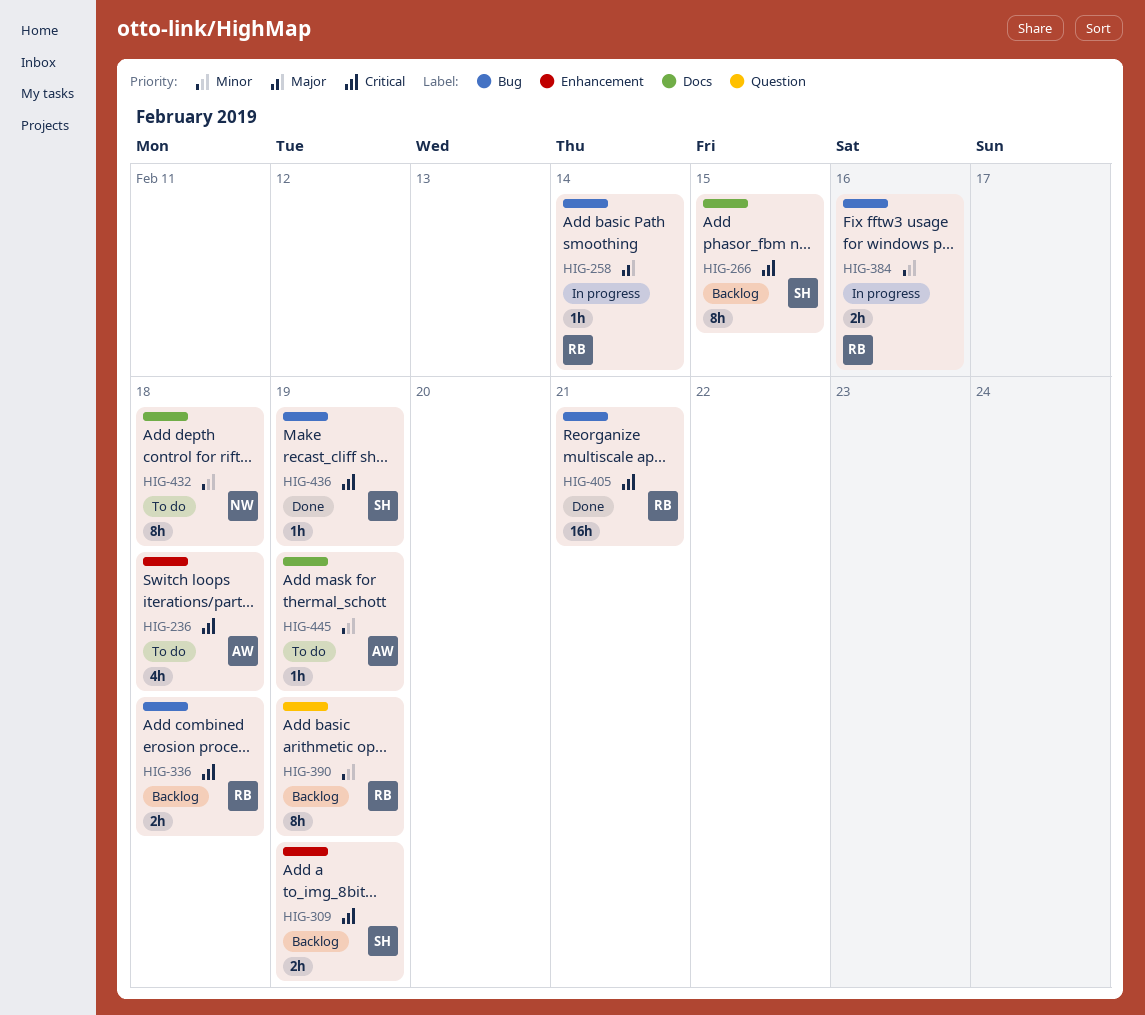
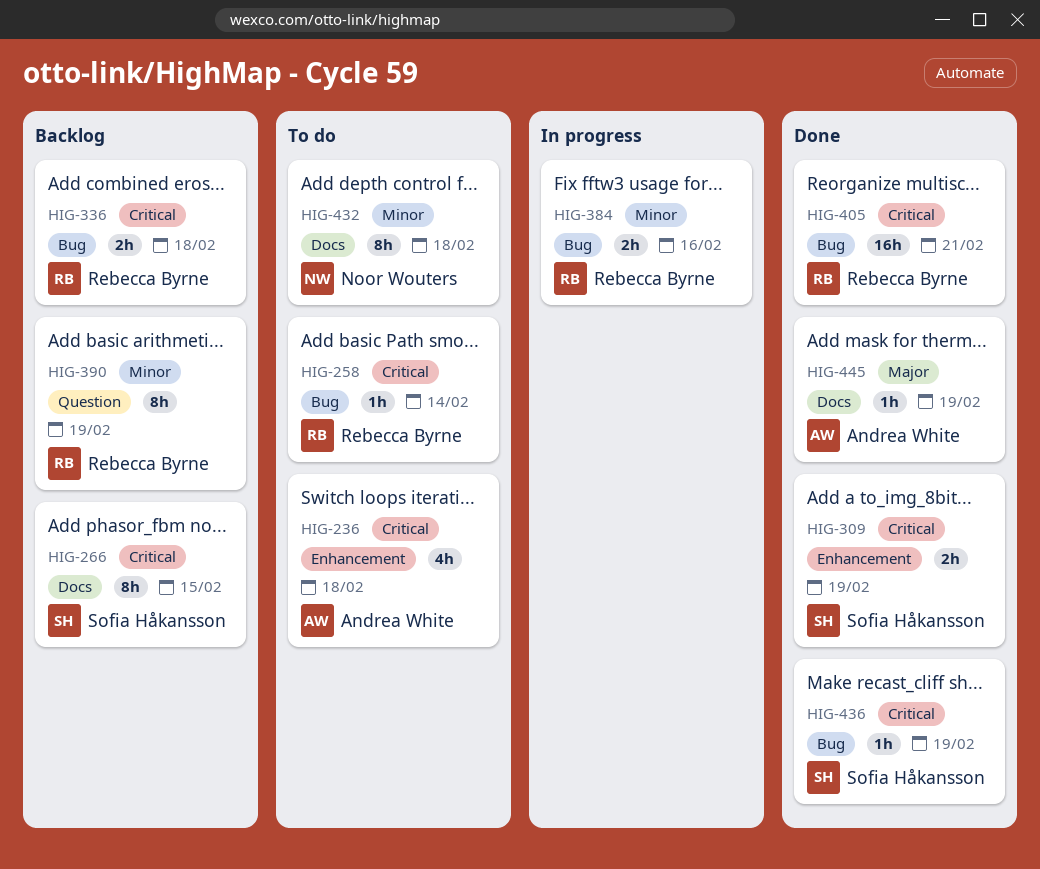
HIG-258, status: In progress -> To do
HIG-258, priority: Major -> Critical
HIG-309, status: Backlog -> Done
HIG-445, status: To do -> Done
HIG-445, priority: Minor -> Major

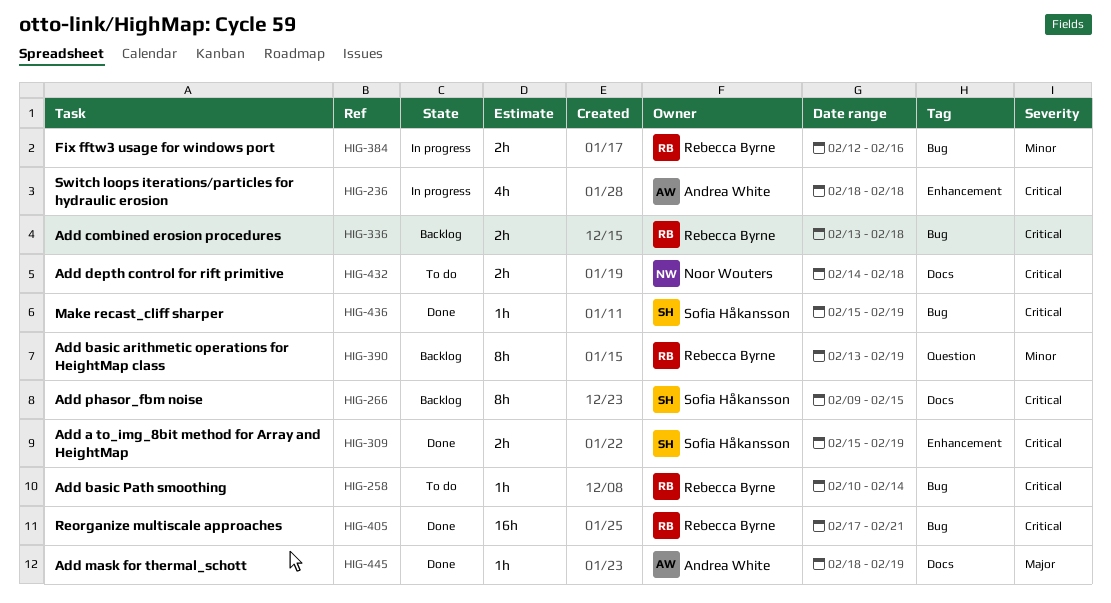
HIG-236, status: To do -> In progress
HIG-432, priority: Minor -> Critical
HIG-432, estimate: 8h -> 2h

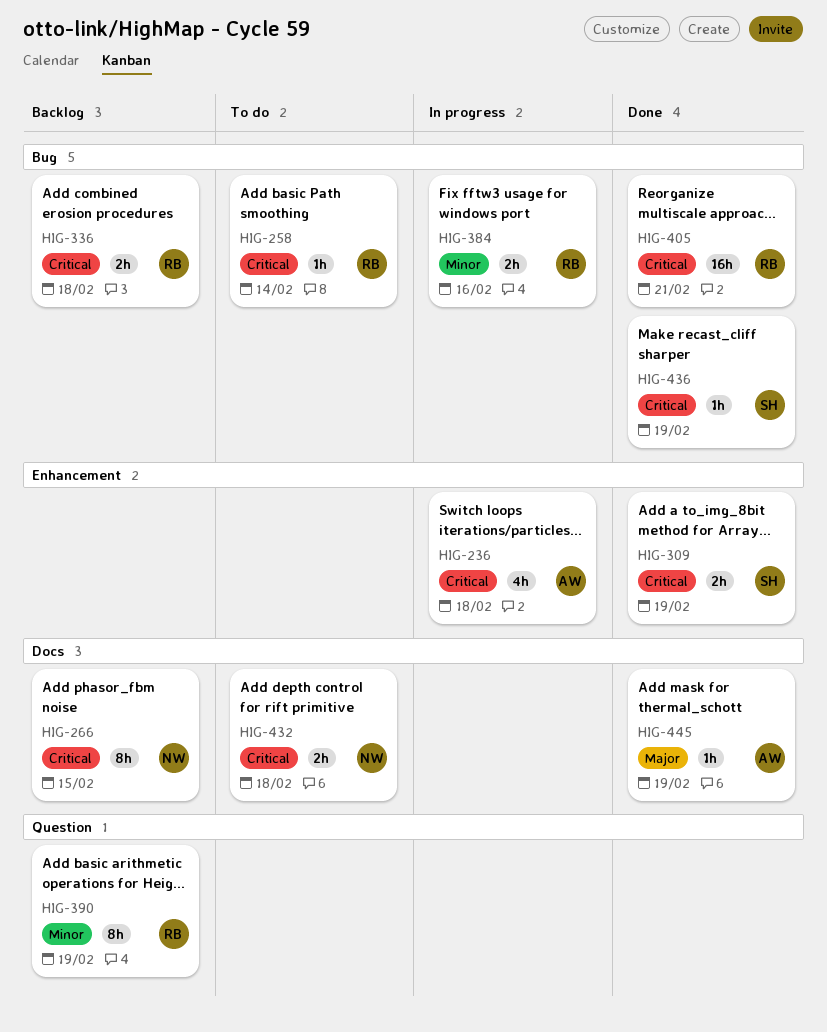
HIG-266, owner: Sofia Håkansson -> Noor Wouters

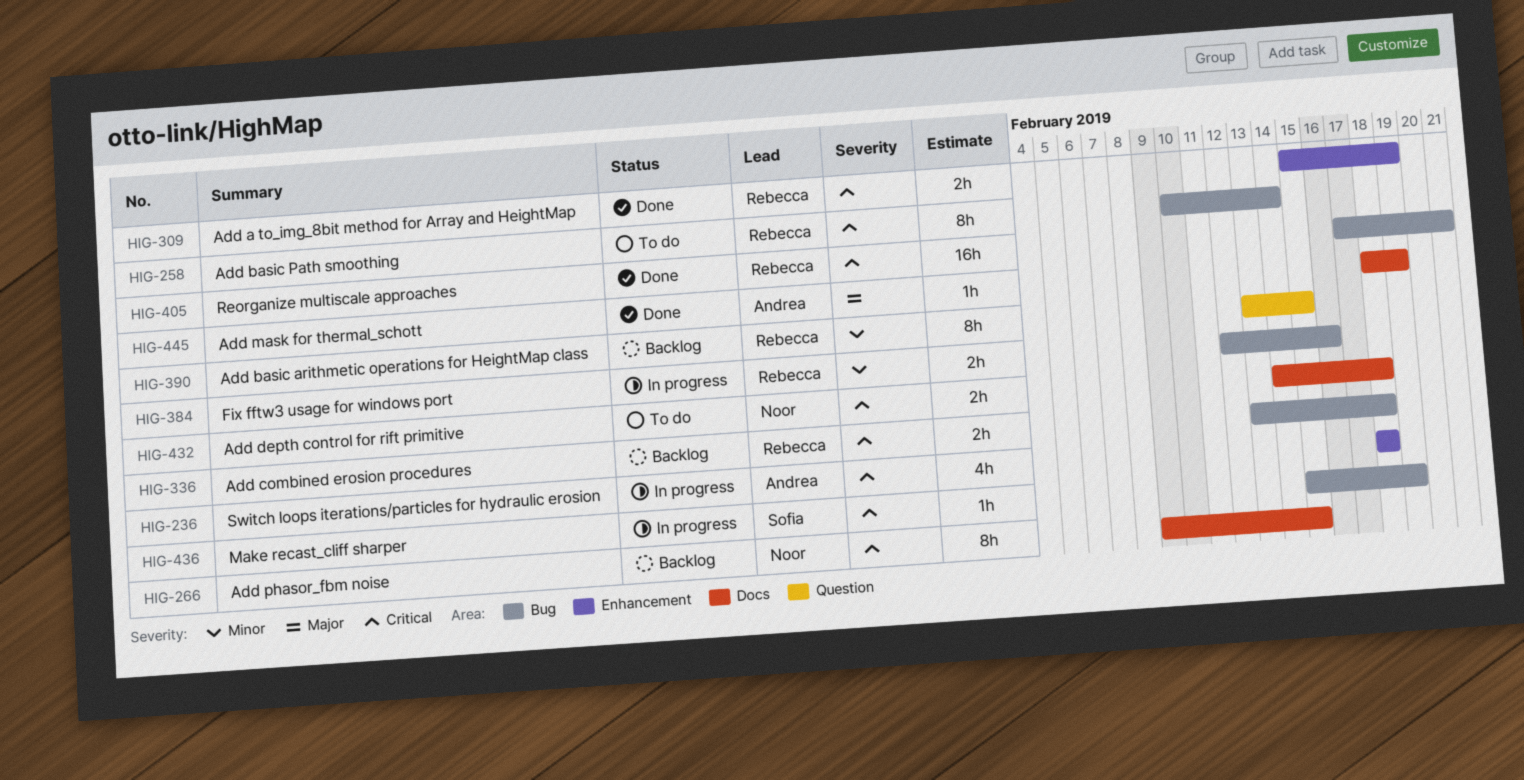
HIG-258, estimate: 1h -> 8h
HIG-309, owner: Sofia -> Rebecca
HIG-390, due: Feb 19 -> Feb 15
HIG-436, status: Done -> In progress

